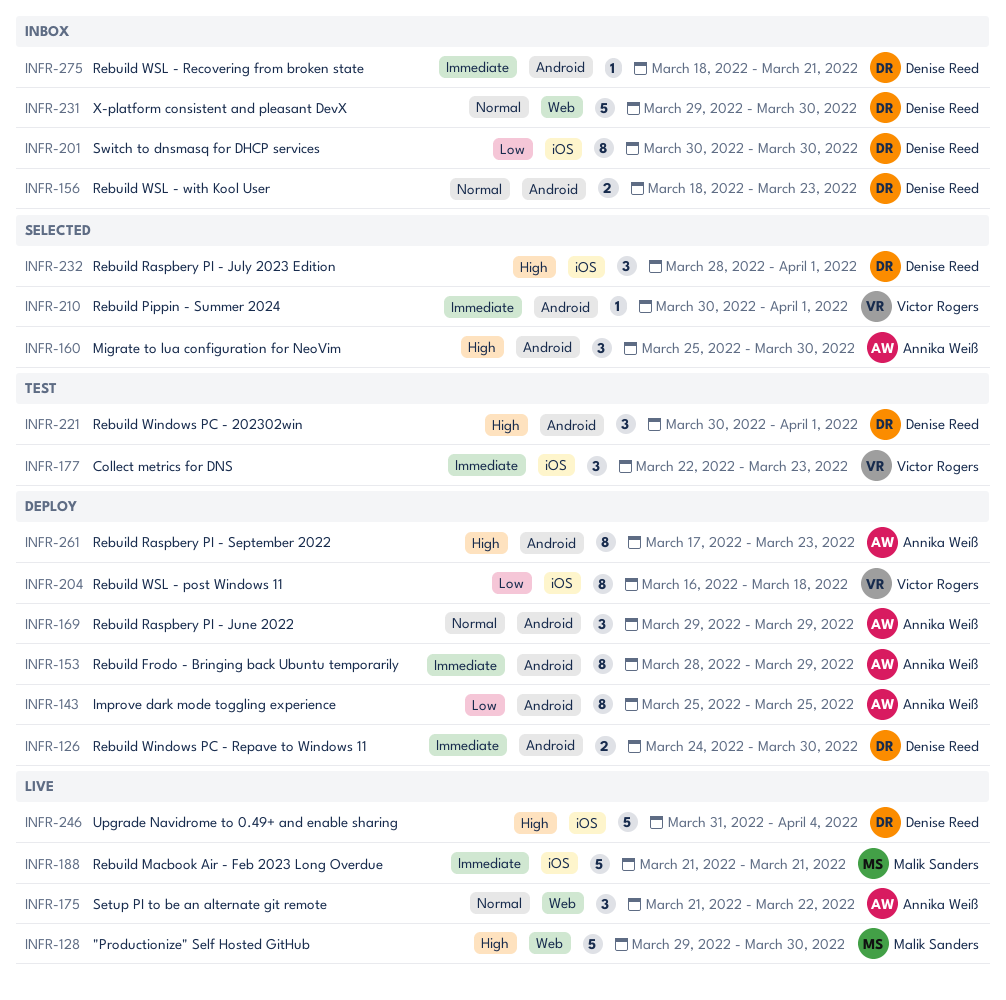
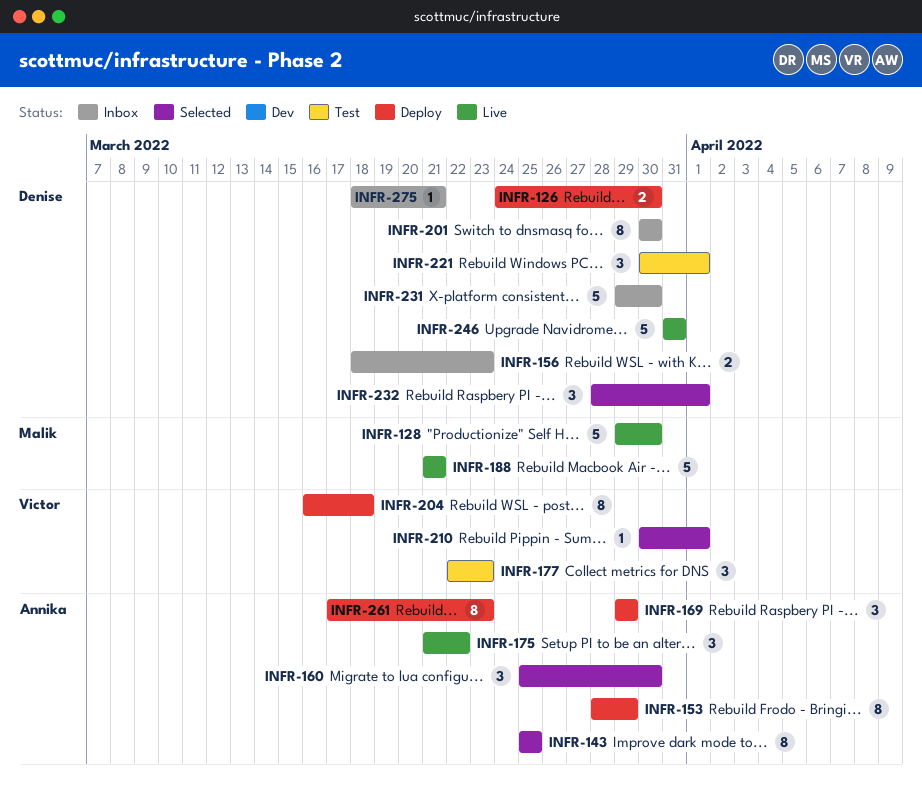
INFR-143, status: Deploy -> Selected
INFR-246, due: Apr 4 -> Mar 31

